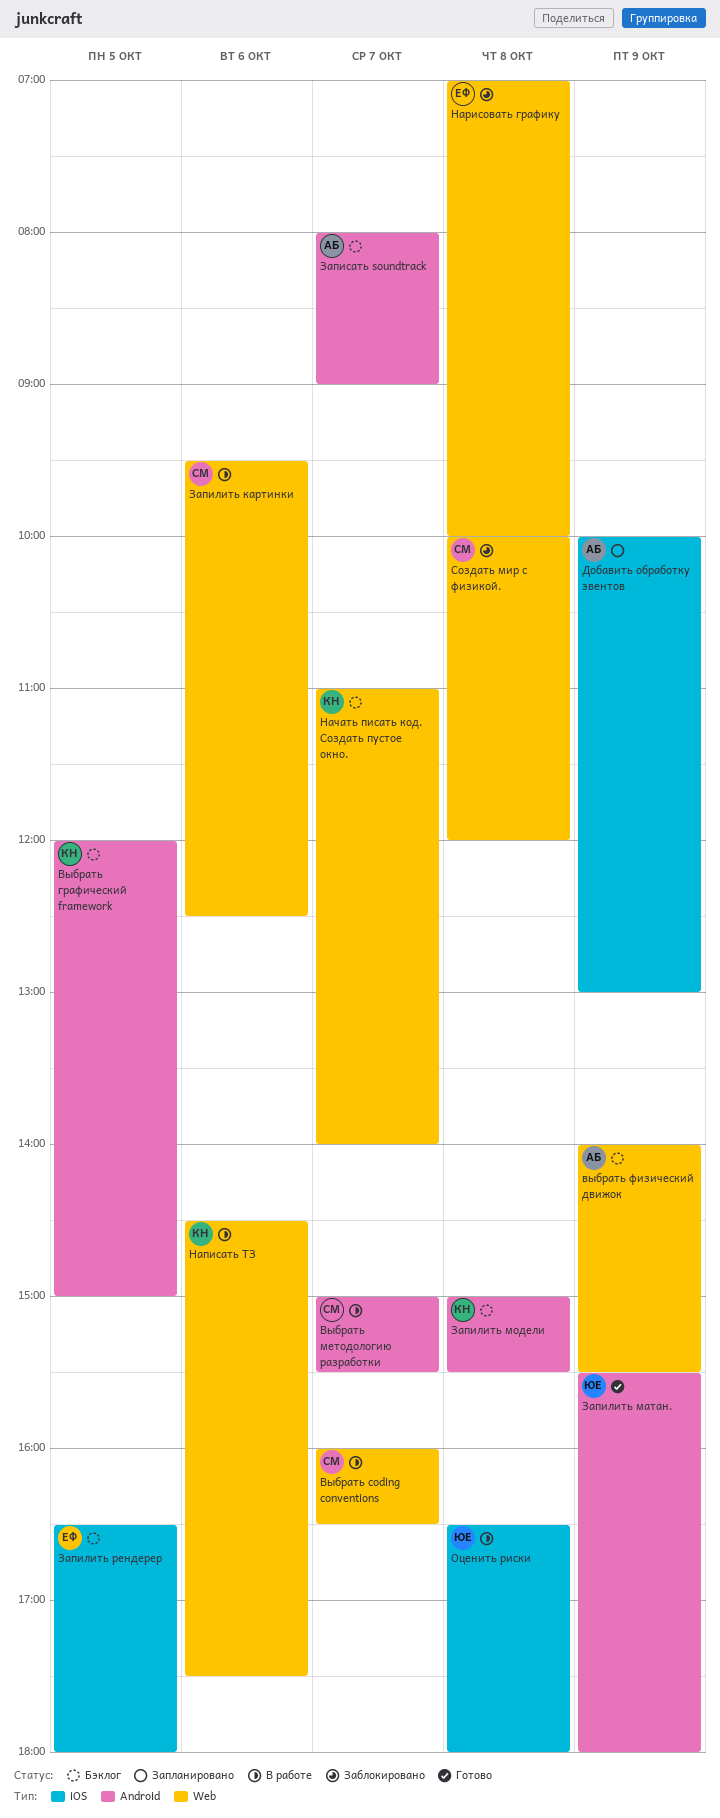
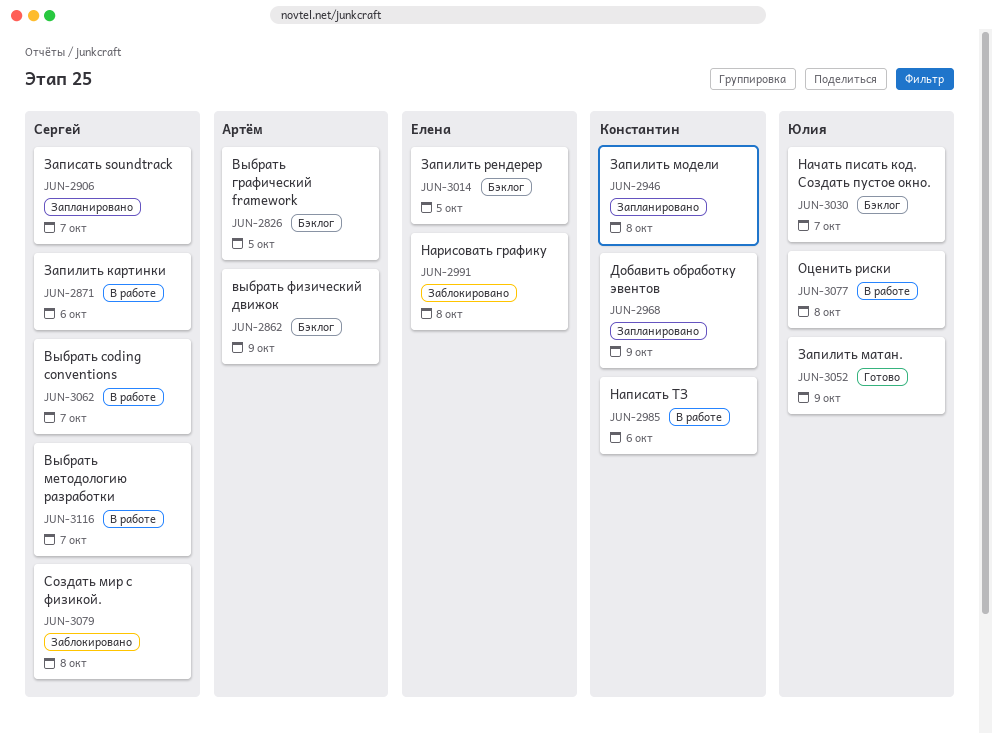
Выбрать графический framework, owner: Константин -> Артём
Добавить обработку эвентов, owner: Артём -> Константин
Запилить модели, status: Бэклог -> Запланировано
Записать soundtrack, status: Бэклог -> Запланировано
Записать soundtrack, owner: Артём -> Сергей
Начать писать код. Создать пустое окно., owner: Константин -> Юлия

